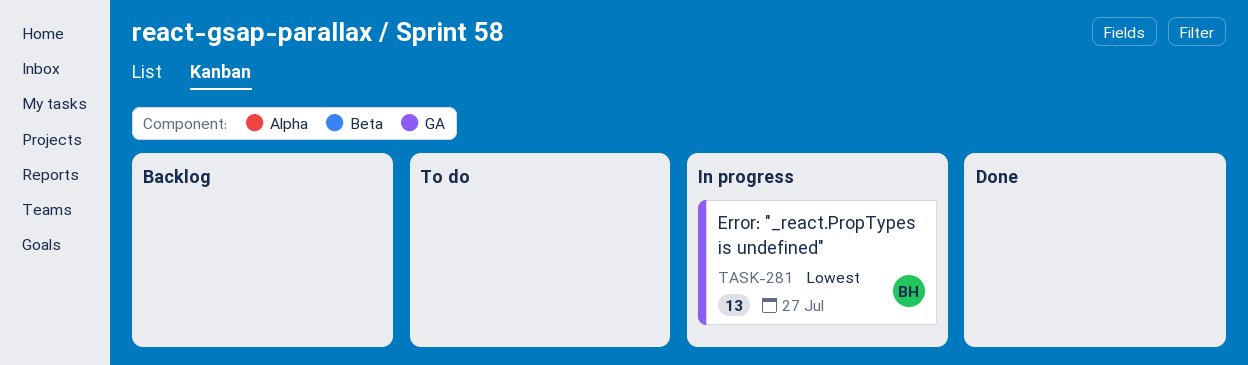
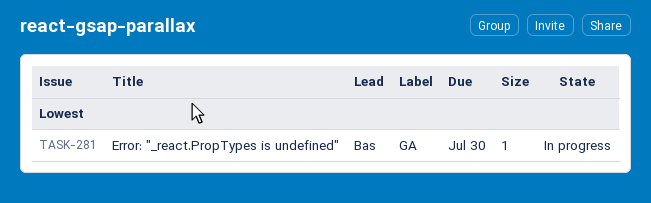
TASK-281, estimate: 13 -> 1
TASK-281, due: Jul 27 -> Jul 30

